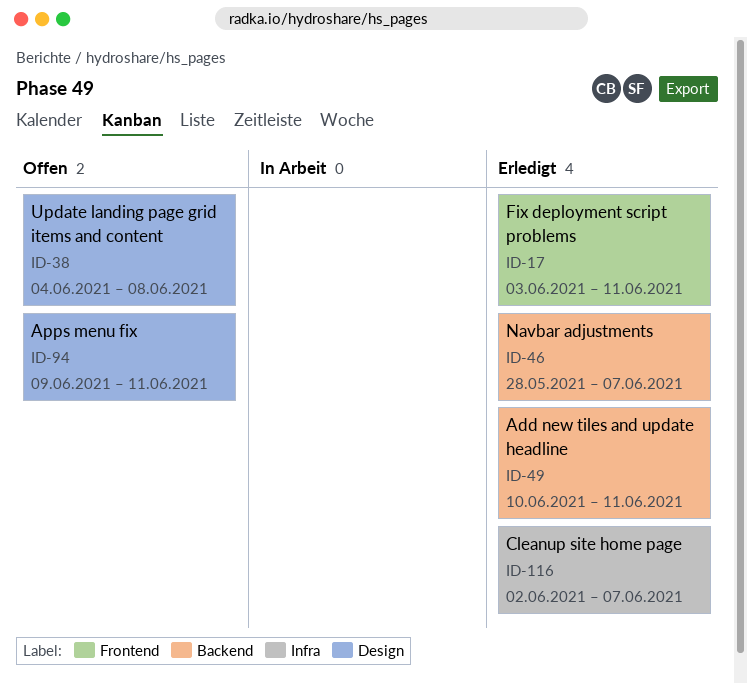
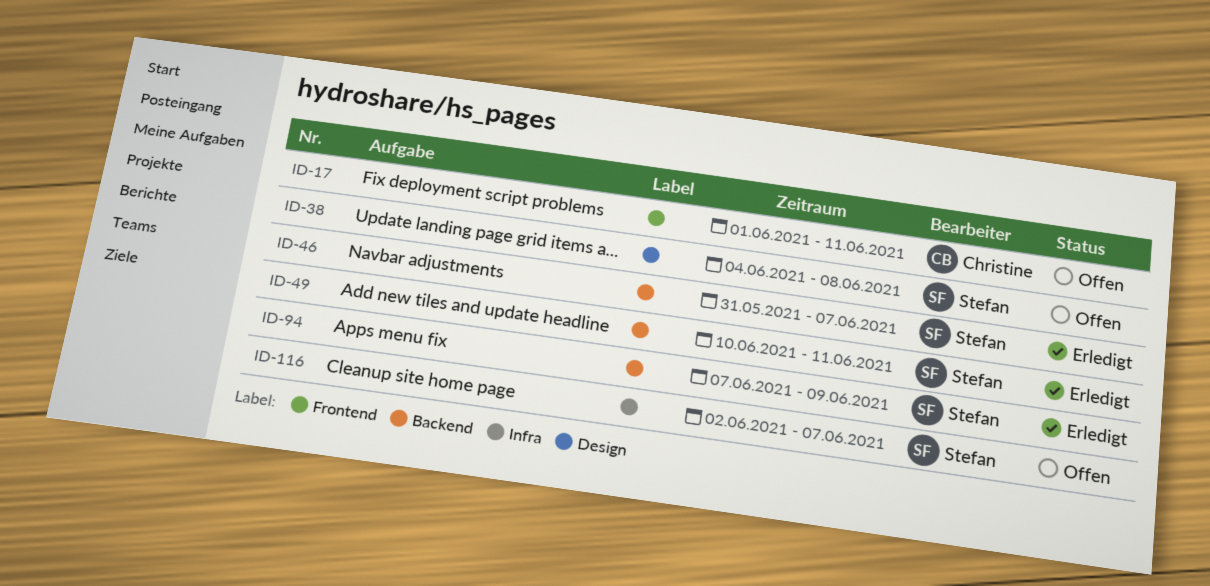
ID-17, status: Erledigt -> Offen
ID-17, start: Jun 3 -> Jun 1
ID-46, start: May 28 -> May 31
ID-94, status: Offen -> Erledigt
ID-94, label: Design -> Backend
ID-94, start: Jun 9 -> Jun 7
ID-94, due: Jun 11 -> Jun 9
ID-116, status: Erledigt -> Offen

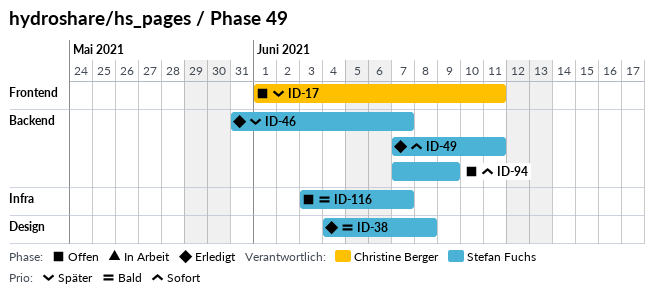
ID-38, status: Offen -> Erledigt
ID-49, start: Jun 10 -> Jun 7
ID-94, status: Erledigt -> Offen
ID-116, start: Jun 2 -> Jun 3

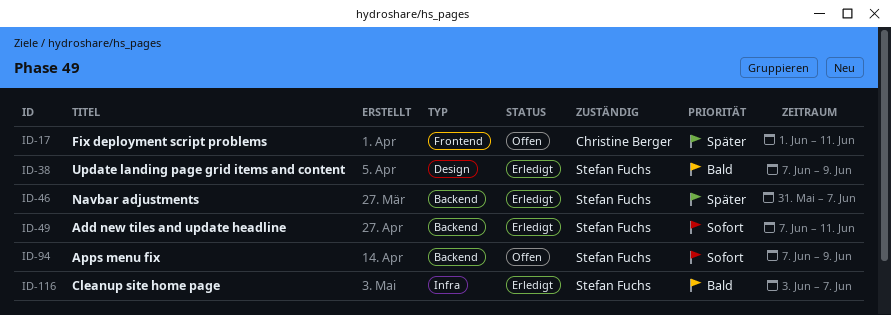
ID-38, start: Jun 4 -> Jun 7
ID-38, due: Jun 8 -> Jun 9
ID-116, status: Offen -> Erledigt

